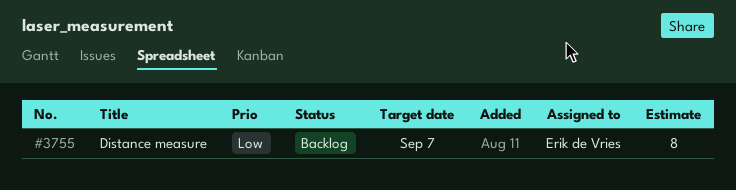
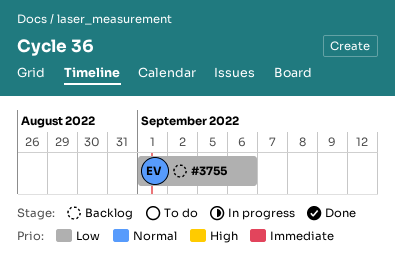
#3755, due: Sep 7 -> Sep 6

